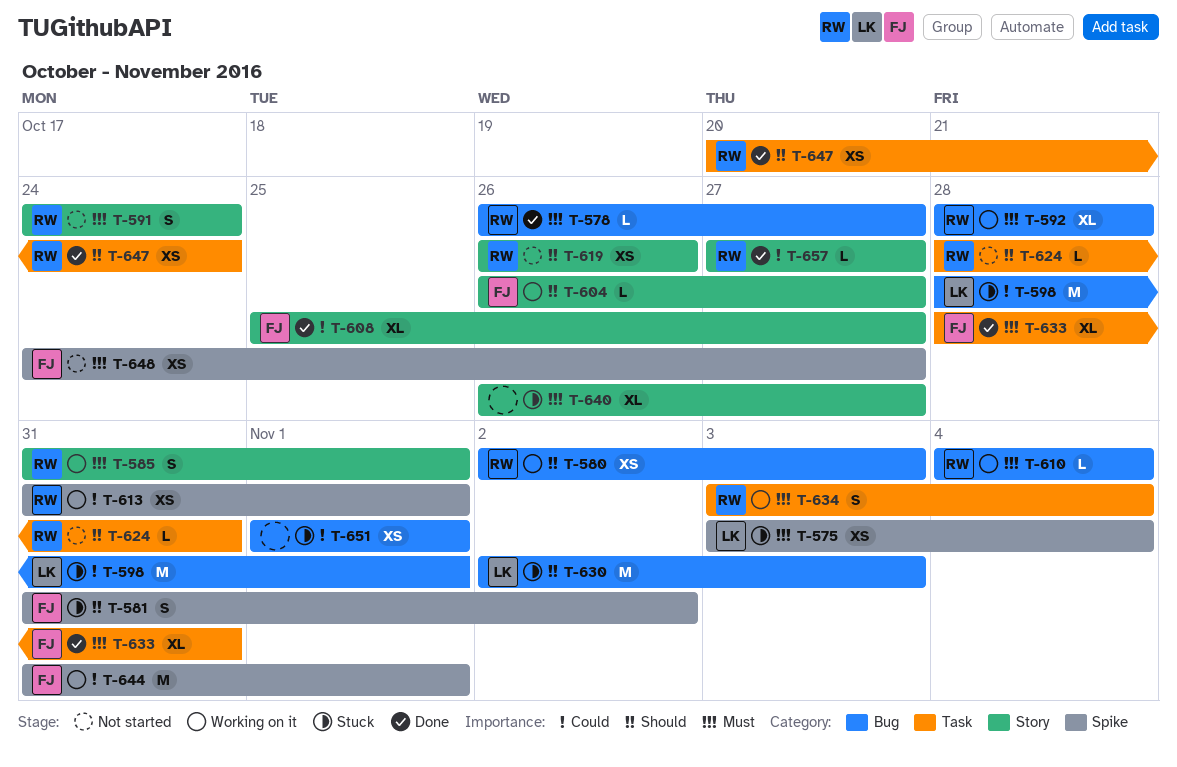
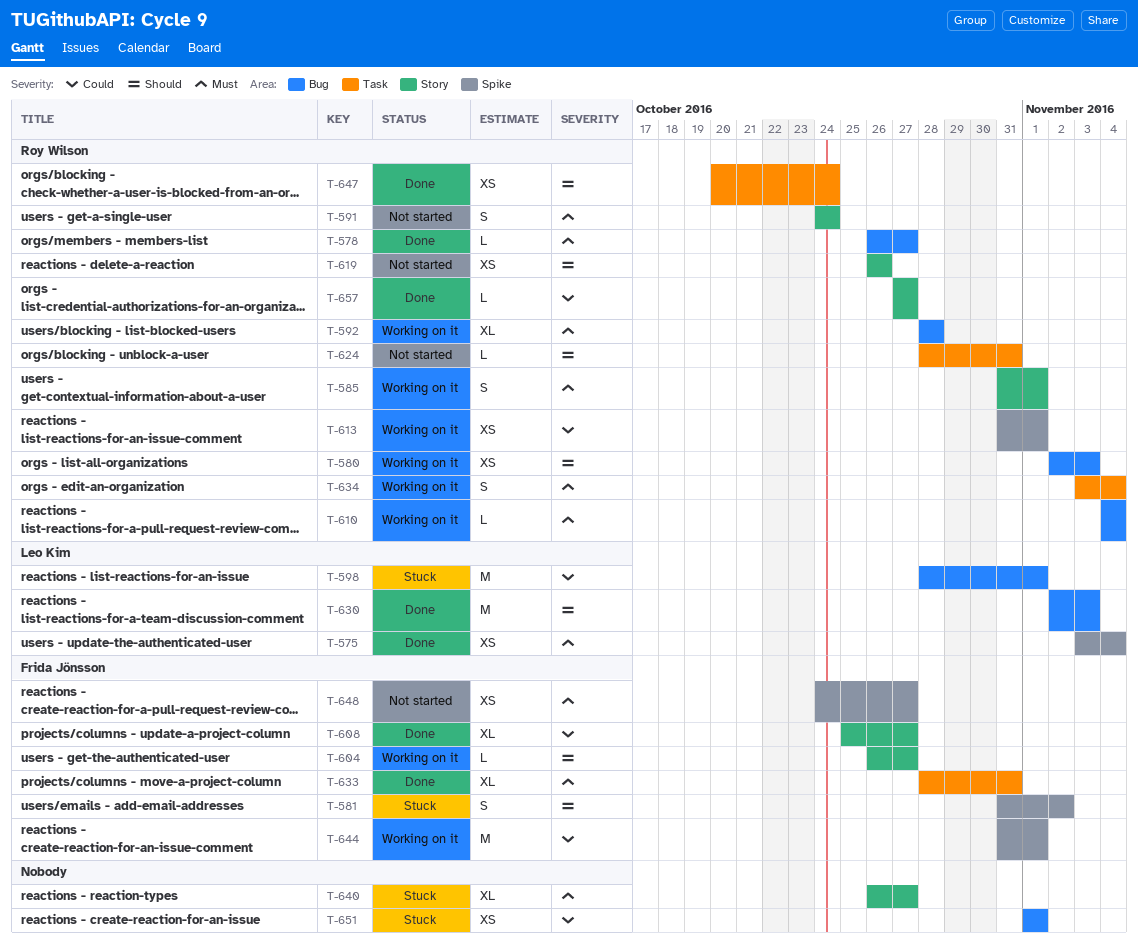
T-575, status: Stuck -> Done
T-630, status: Stuck -> Done

